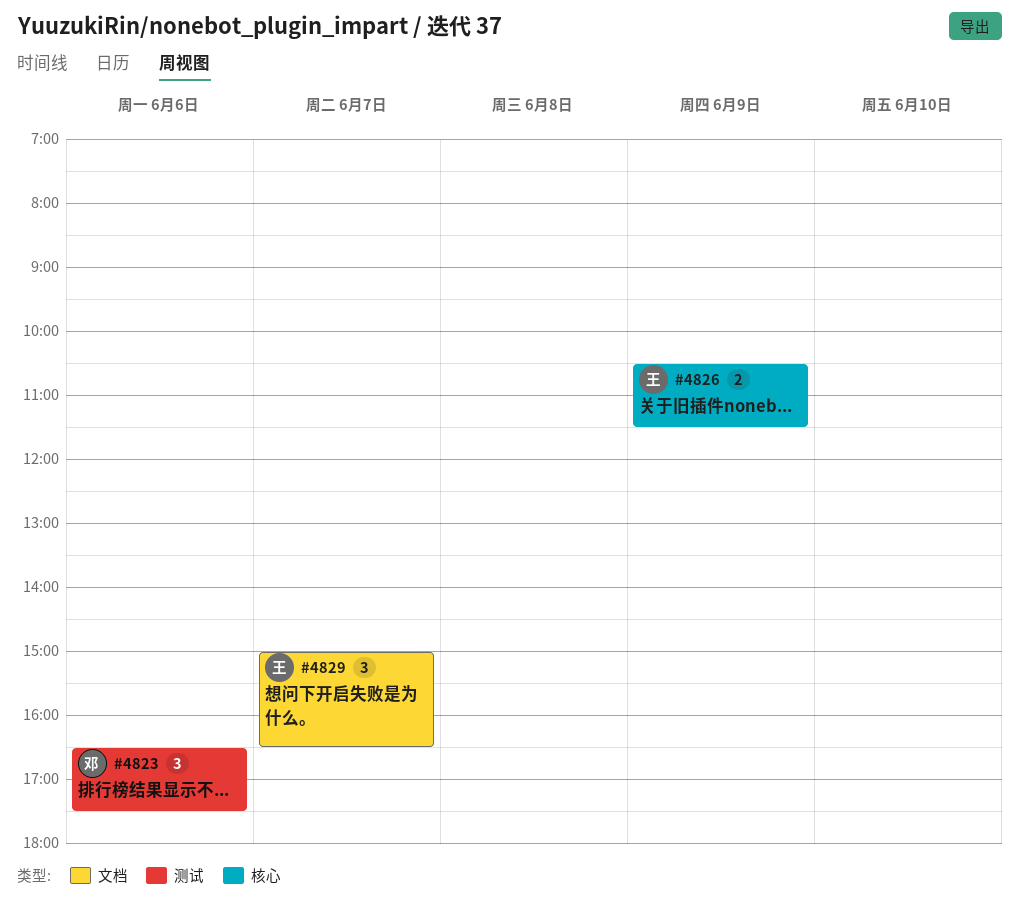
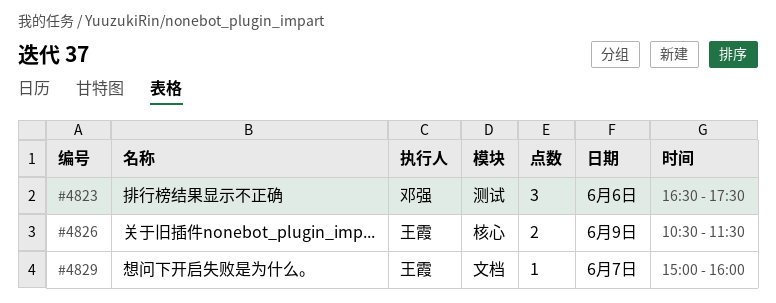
#4829, estimate: 3 -> 1
#4829, ends: 16:30 -> 16:00

